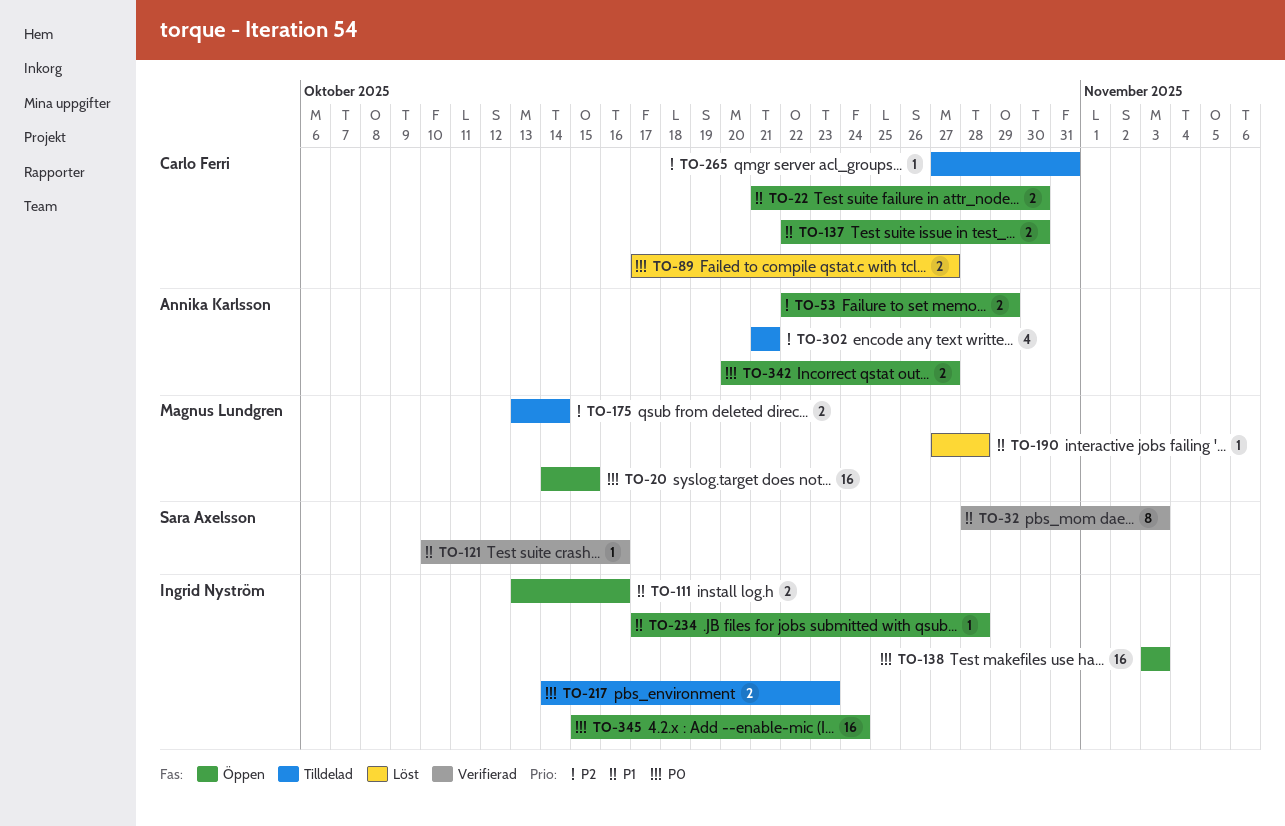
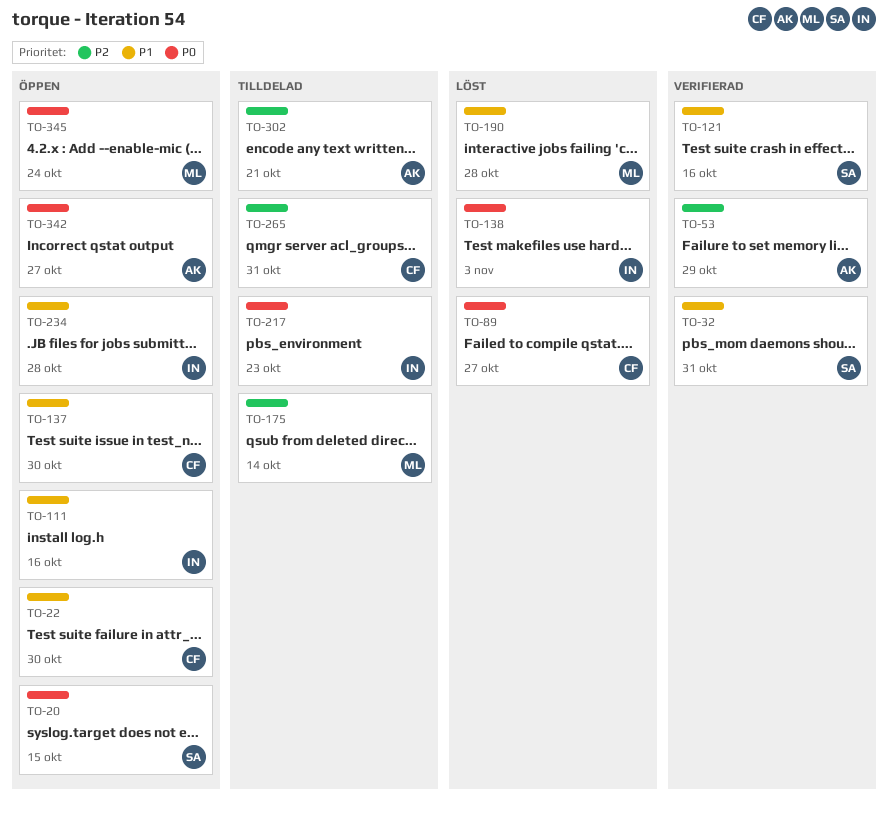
TO-20, owner: Magnus Lundgren -> Sara Axelsson
TO-32, due: Nov 3 -> Oct 31
TO-53, status: Öppen -> Verifierad
TO-138, status: Öppen -> Löst
TO-345, owner: Ingrid Nyström -> Magnus Lundgren

